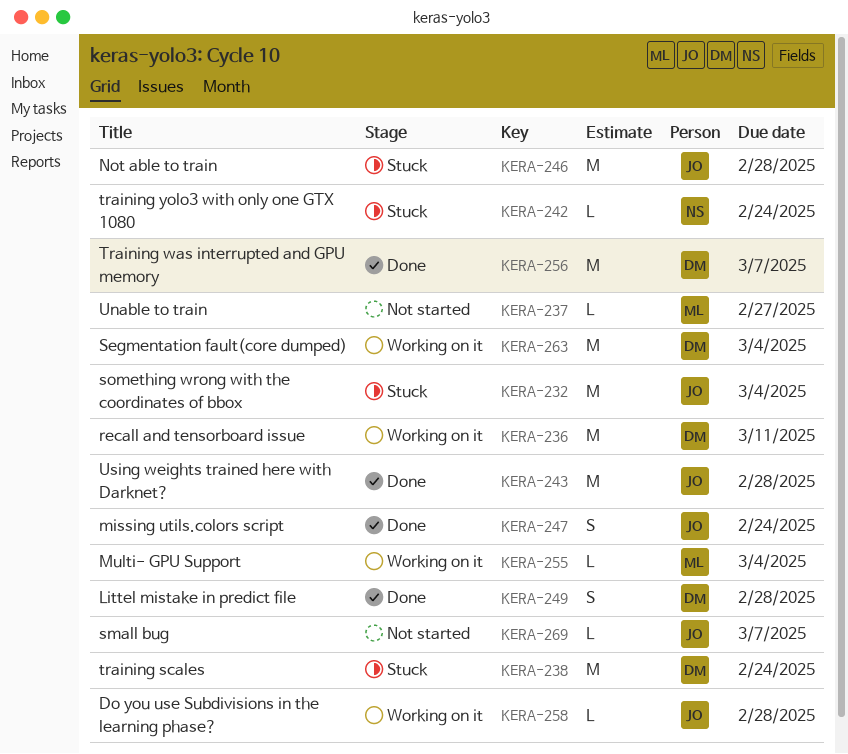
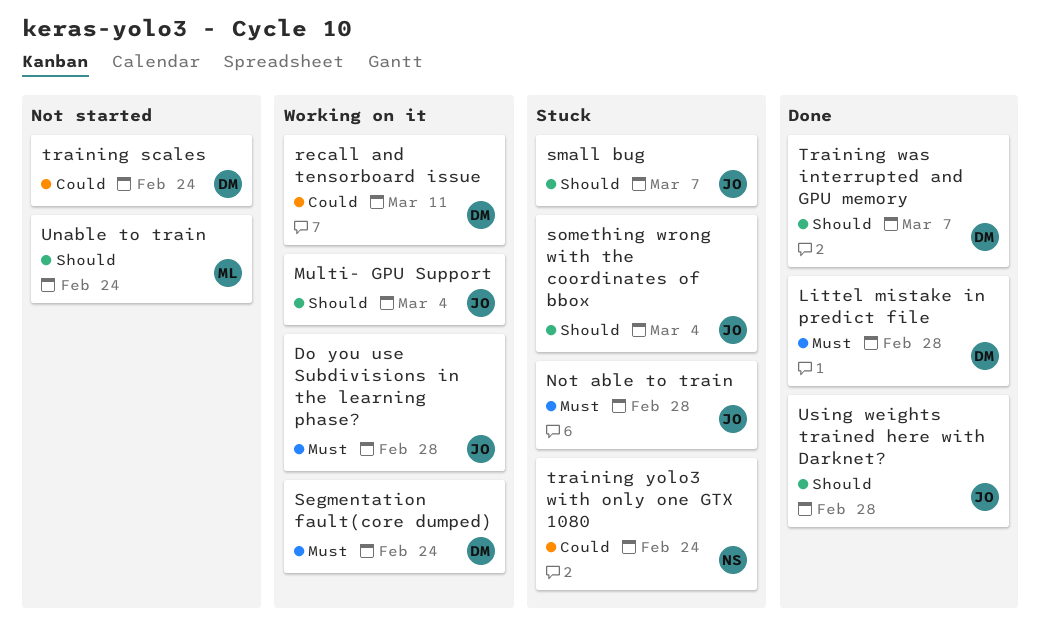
missing utils.colors script: present -> none
Multi- GPU Support, owner: ML -> JO
Segmentation fault(core dumped), due: Mar 4 -> Feb 24
small bug, status: Not started -> Stuck
training scales, status: Stuck -> Not started
Unable to train, due: Feb 27 -> Feb 24

